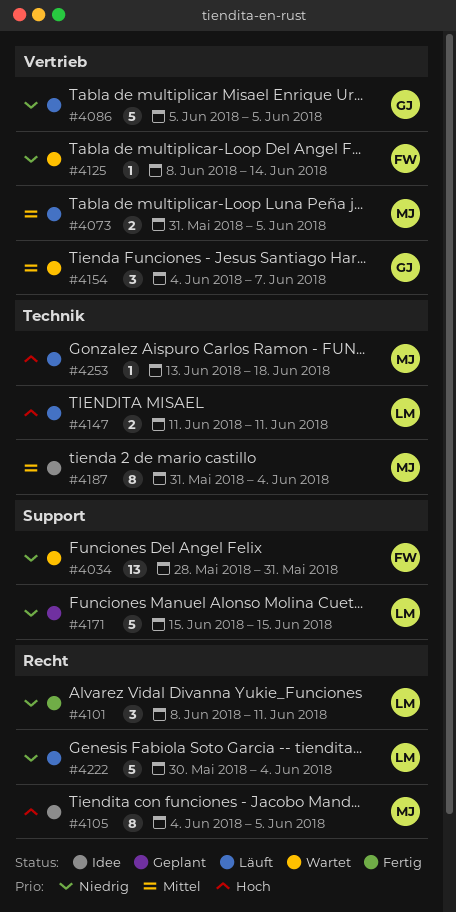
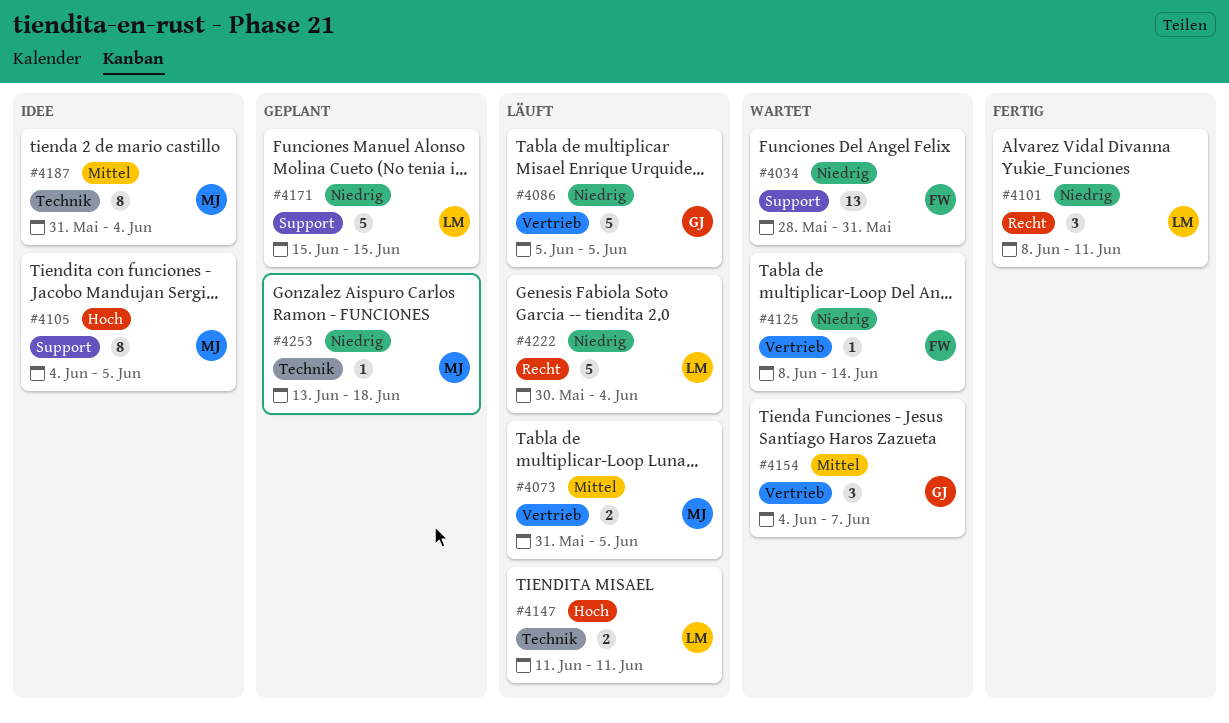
#4105, label: Recht -> Support
#4253, status: Läuft -> Geplant
#4253, priority: Hoch -> Niedrig

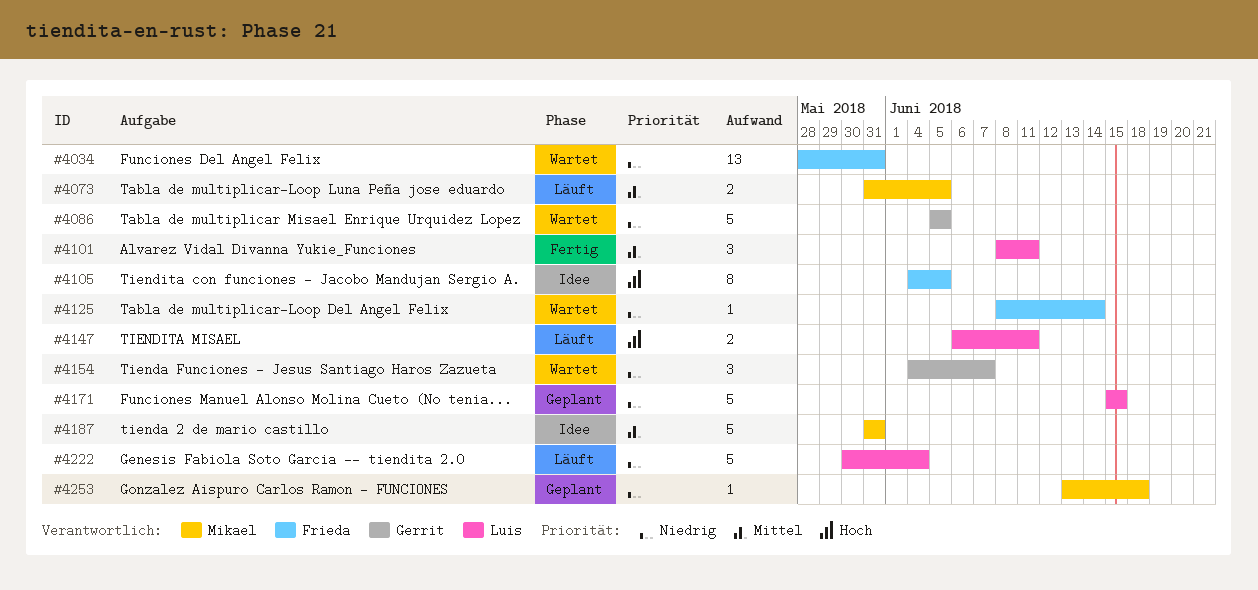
#4086, status: Läuft -> Wartet
#4101, priority: Niedrig -> Mittel
#4105, owner: Mikael -> Frieda
#4147, start: Jun 11 -> Jun 6
#4154, priority: Mittel -> Niedrig
#4187, estimate: 8 -> 5
#4187, due: Jun 4 -> May 31

